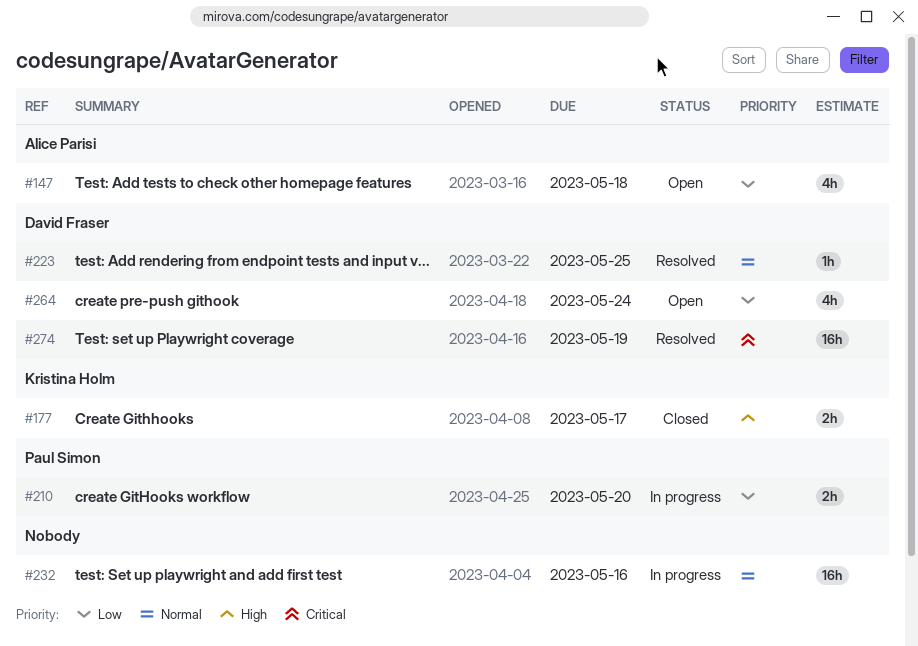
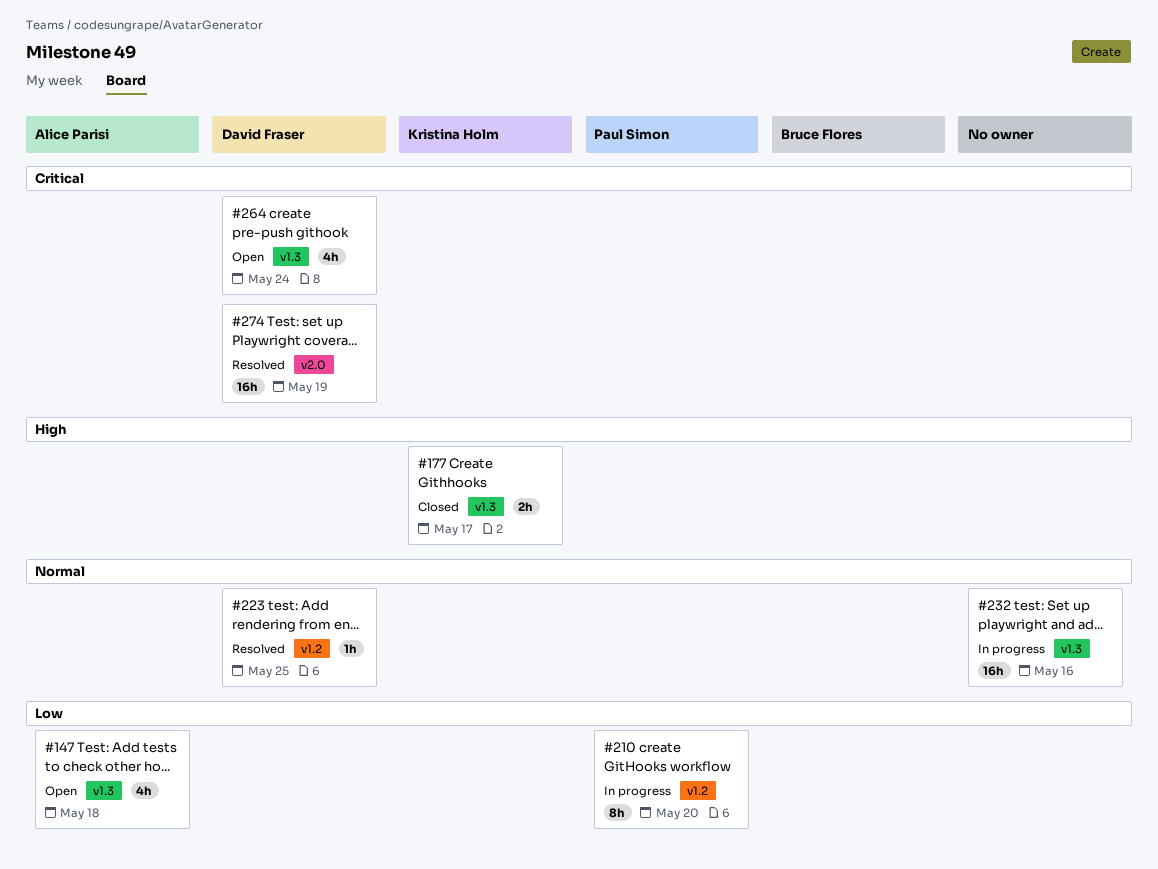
#210, estimate: 2h -> 8h
#264, priority: Low -> Critical

